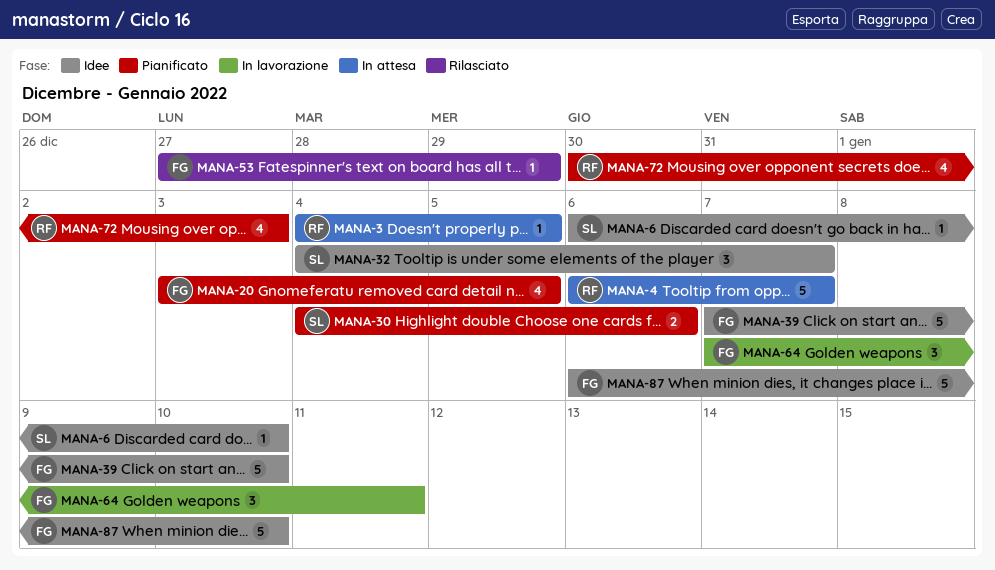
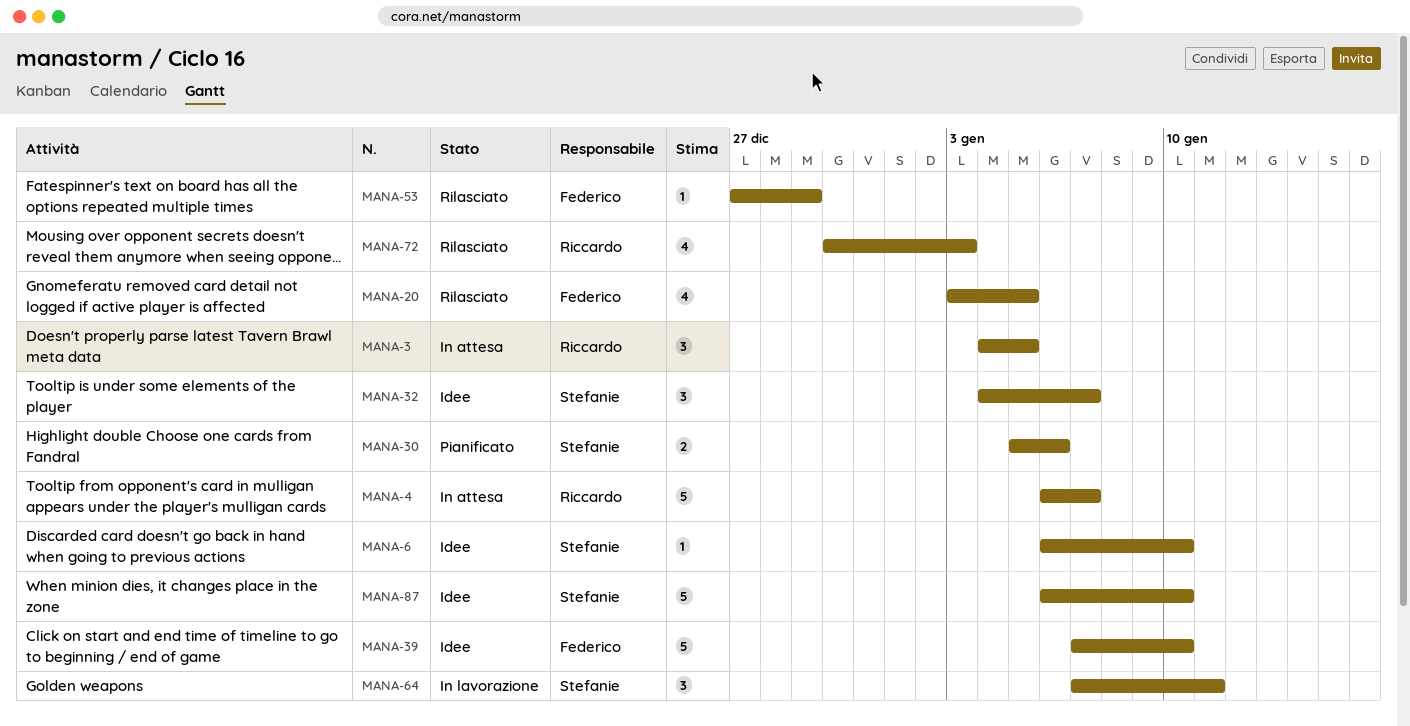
MANA-3, estimate: 1 -> 3
MANA-20, status: Pianificato -> Rilasciato
MANA-30, start: Jan 4 -> Jan 5
MANA-64, owner: Federico -> Stefanie
MANA-72, status: Pianificato -> Rilasciato
MANA-87, owner: Federico -> Stefanie

